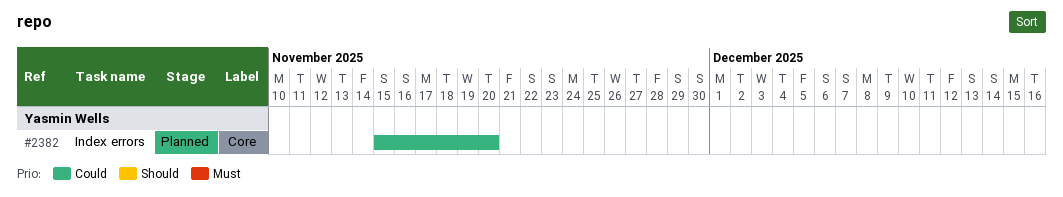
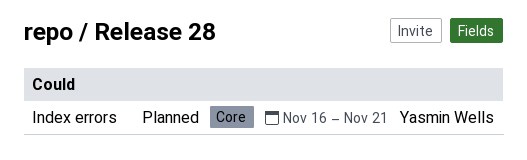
Index errors, start: Nov 15 -> Nov 16
Index errors, due: Nov 20 -> Nov 21

